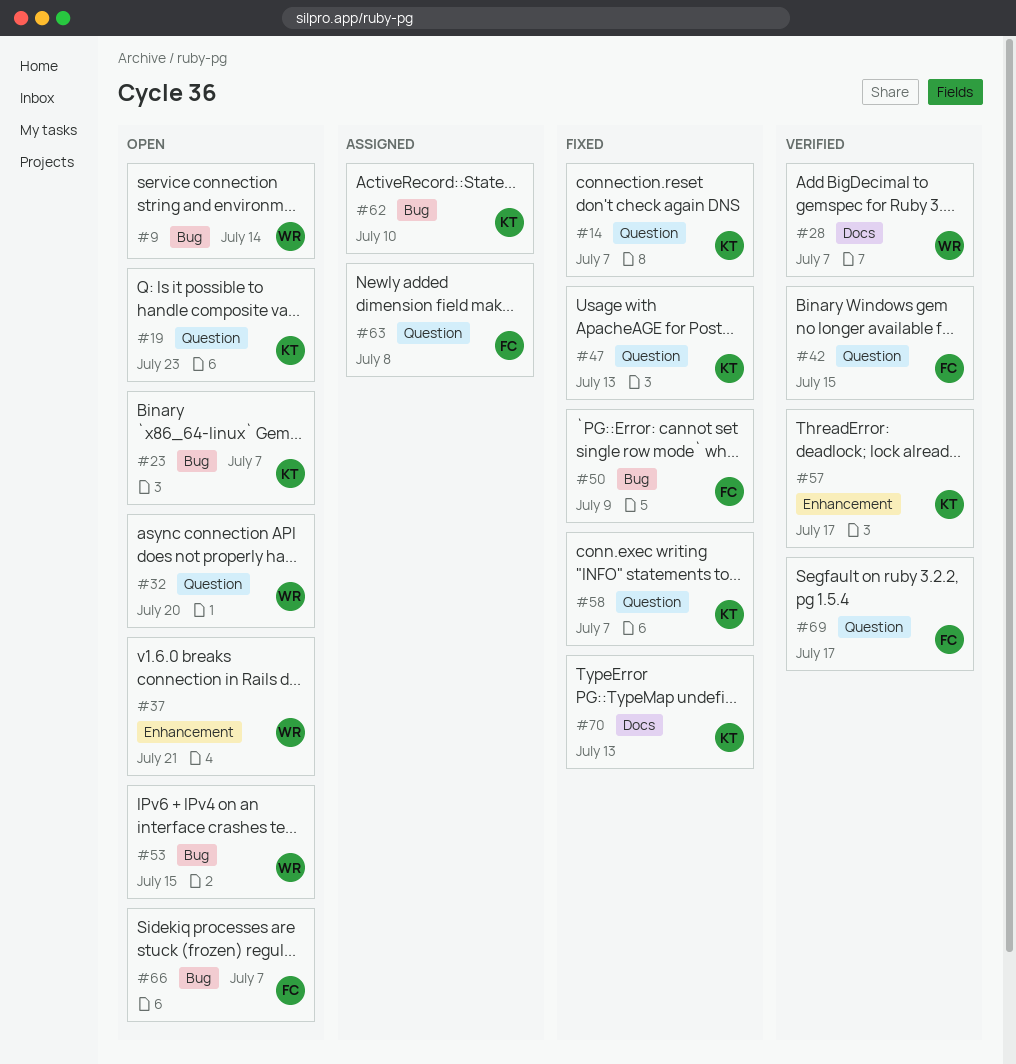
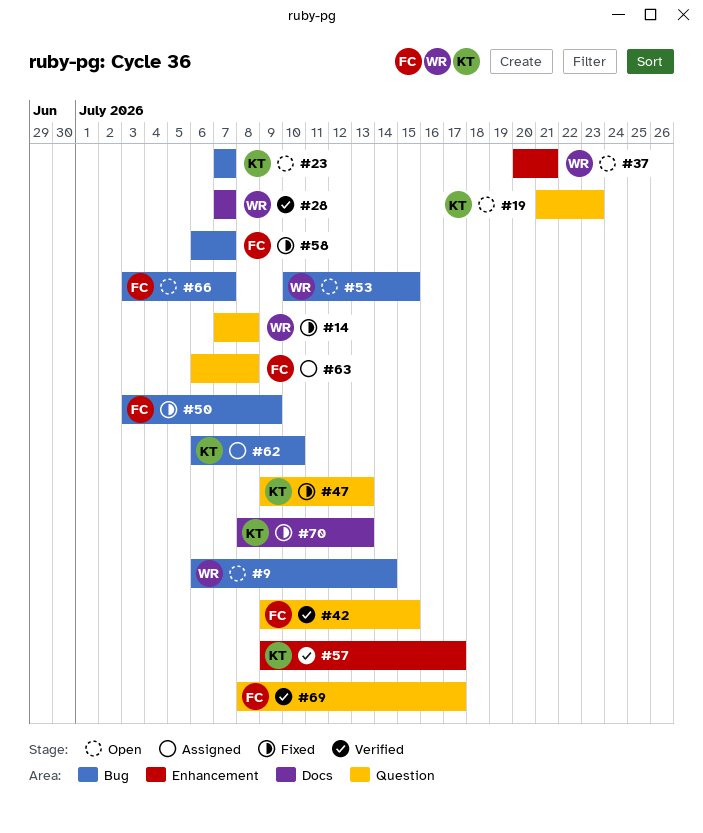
#14, owner: KT -> WR
#14, due: Jul 7 -> Jul 8
#32: present -> none
#58, owner: KT -> FC
#58, label: Question -> Bug

